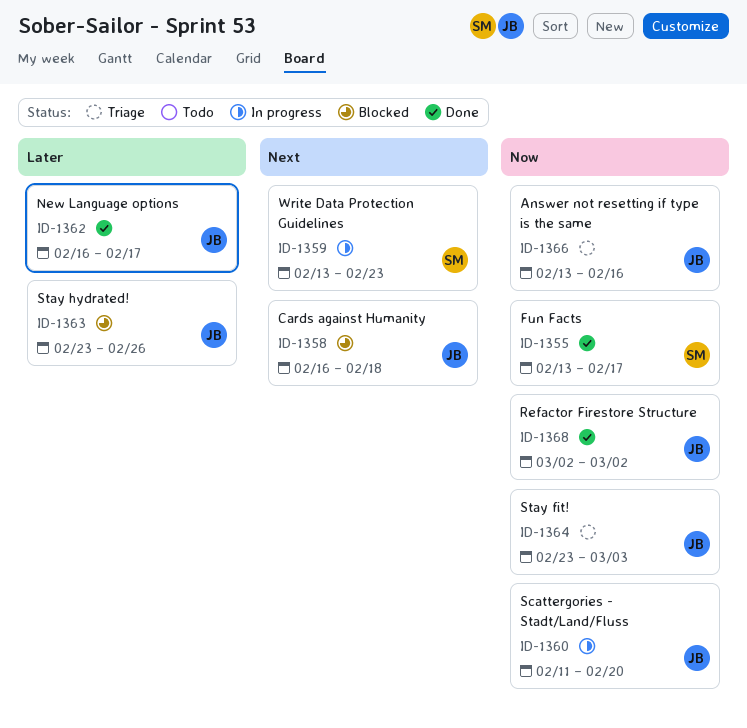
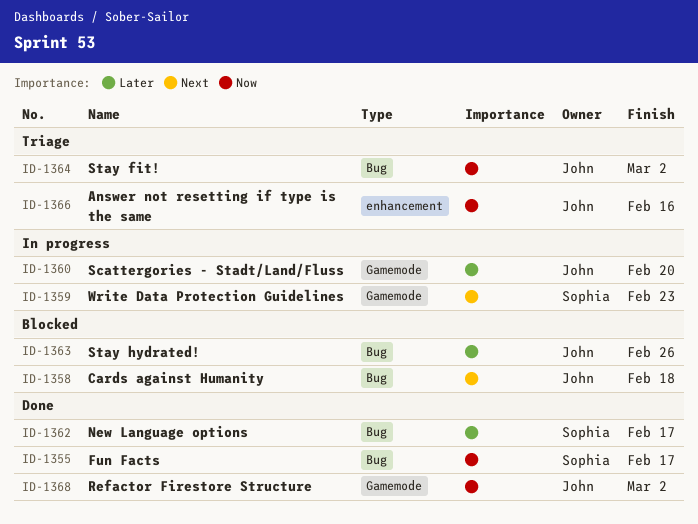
ID-1360, priority: Now -> Later
ID-1362, owner: John -> Sophia
ID-1364, due: Mar 3 -> Mar 2

